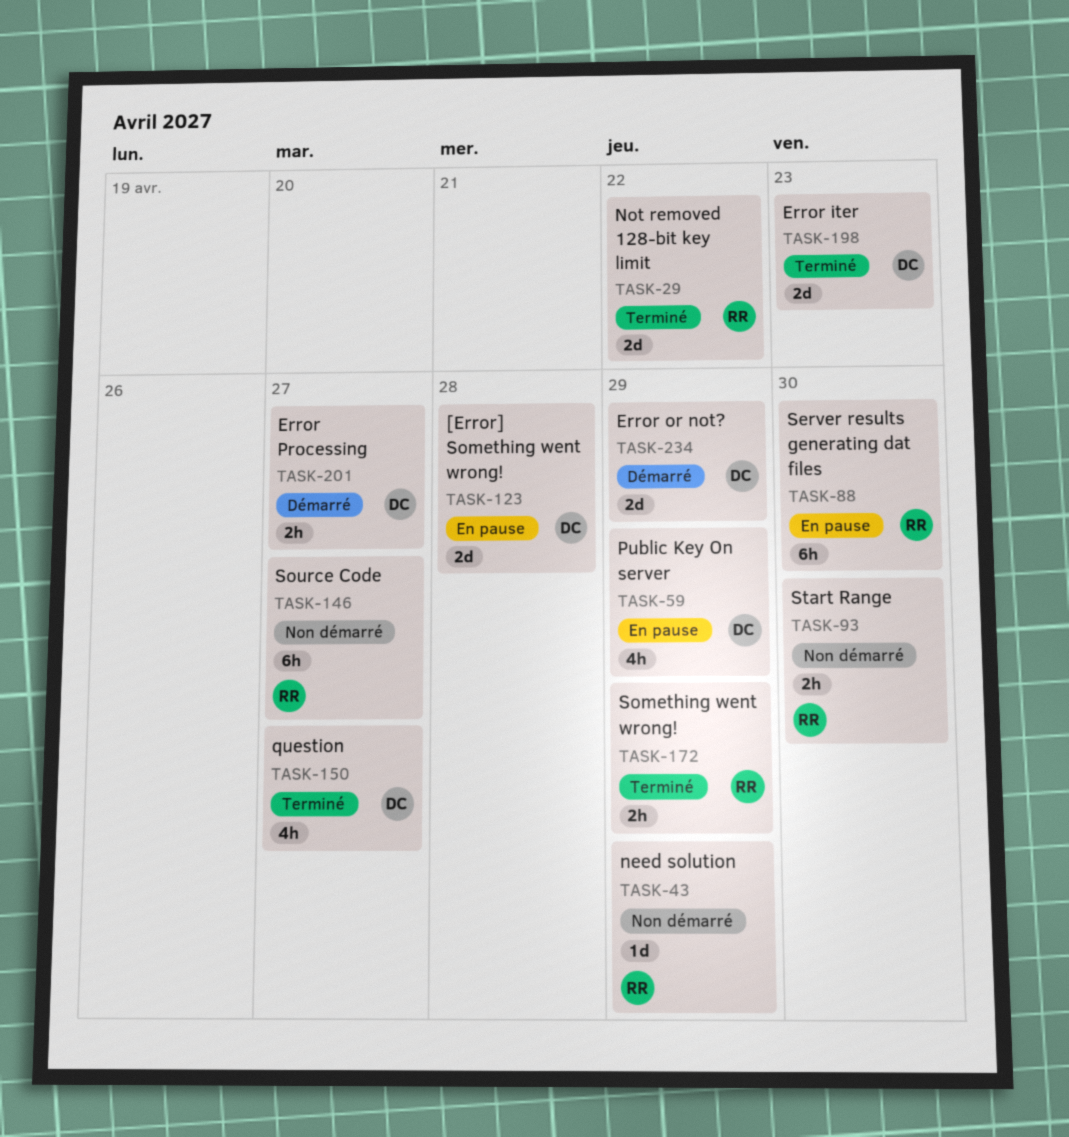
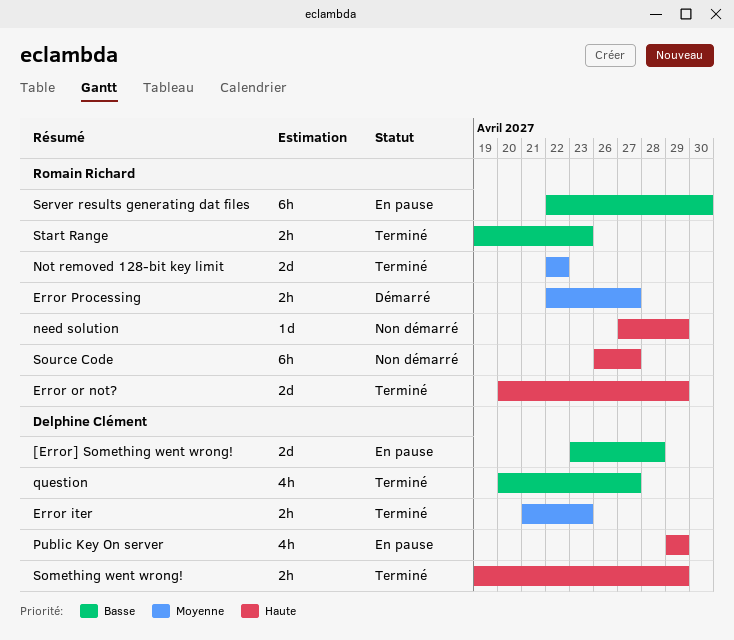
Error iter, estimate: 2d -> 2h
Error or not?, status: Démarré -> Terminé
Error or not?, owner: Delphine Clément -> Romain Richard
Error Processing, owner: Delphine Clément -> Romain Richard
Something went wrong!, owner: Romain Richard -> Delphine Clément
Start Range, status: Non démarré -> Terminé
Start Range, due: Apr 30 -> Apr 23

